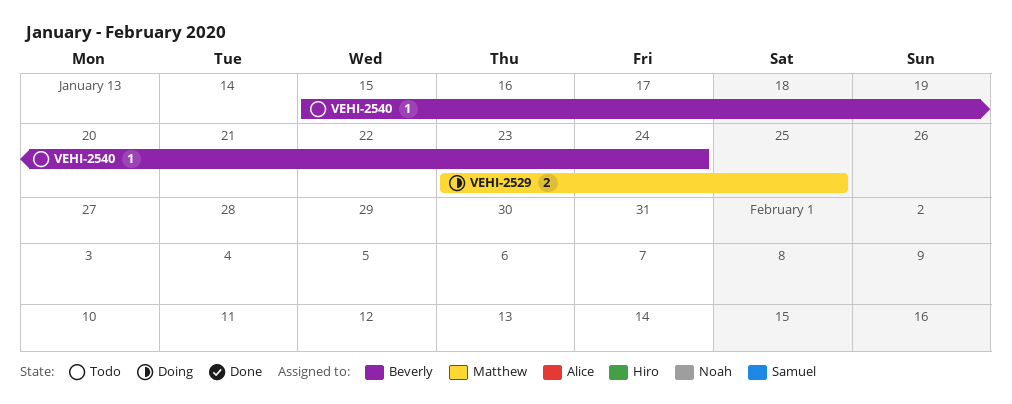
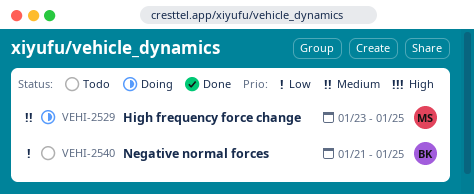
VEHI-2540, start: Jan 15 -> Jan 21
VEHI-2540, due: Jan 24 -> Jan 25

